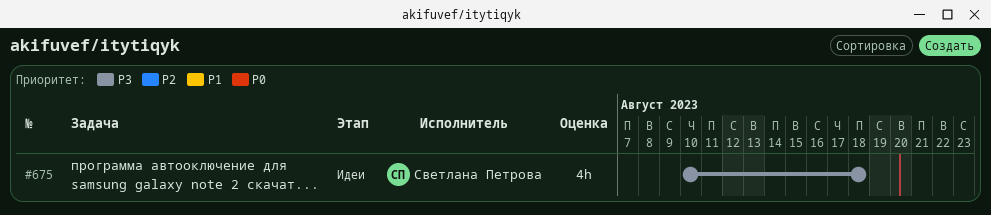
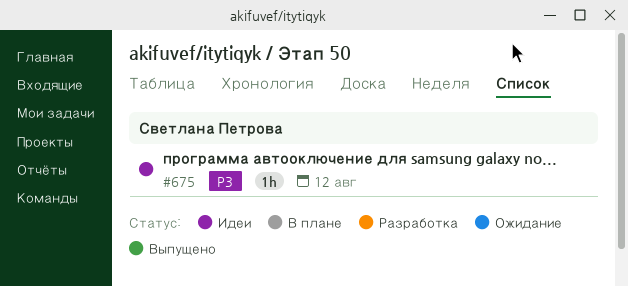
#675, estimate: 4h -> 1h
#675, due: Aug 18 -> Aug 12

